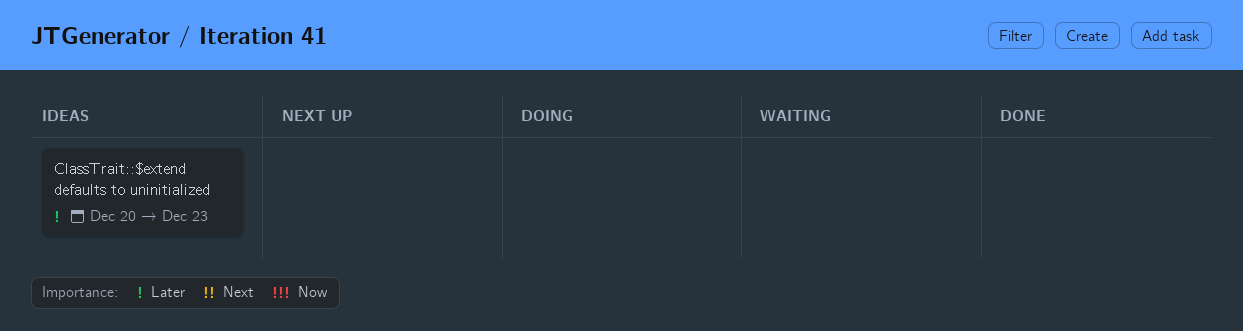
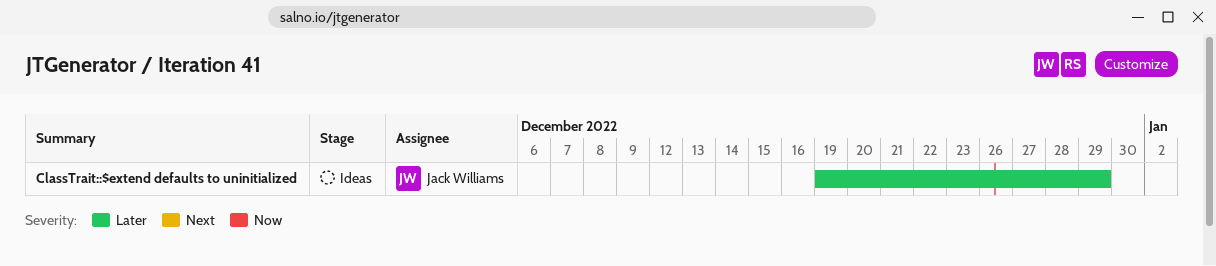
ClassTrait::$extend defaults to uninitialized, start: Dec 20 -> Dec 19
ClassTrait::$extend defaults to uninitialized, due: Dec 23 -> Dec 29

